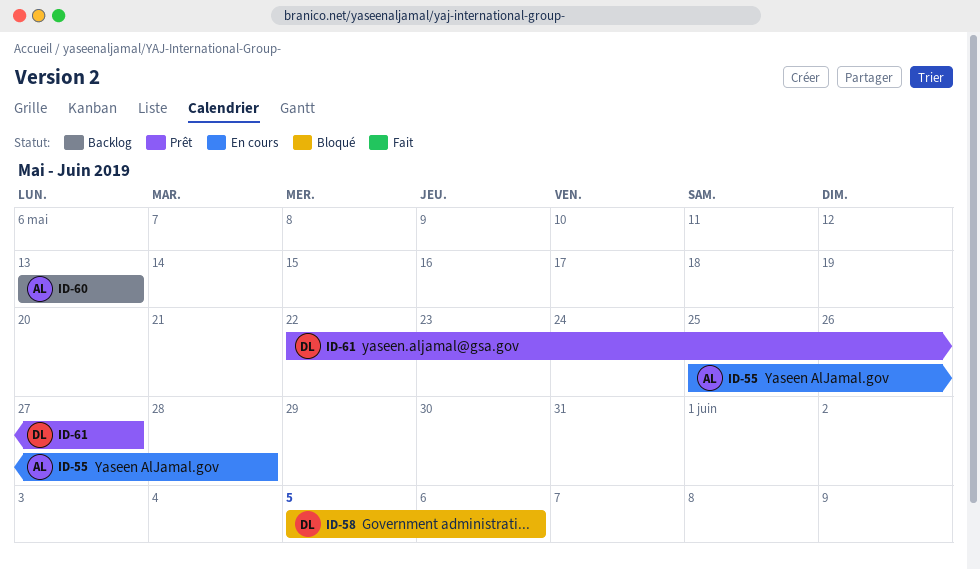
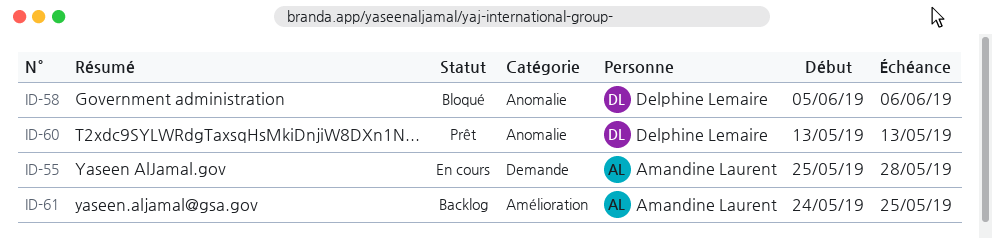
ID-60, status: Backlog -> Prêt
ID-60, owner: Amandine Laurent -> Delphine Lemaire
ID-61, status: Prêt -> Backlog
ID-61, owner: Delphine Lemaire -> Amandine Laurent
ID-61, start: May 22 -> May 24
ID-61, due: May 27 -> May 25

